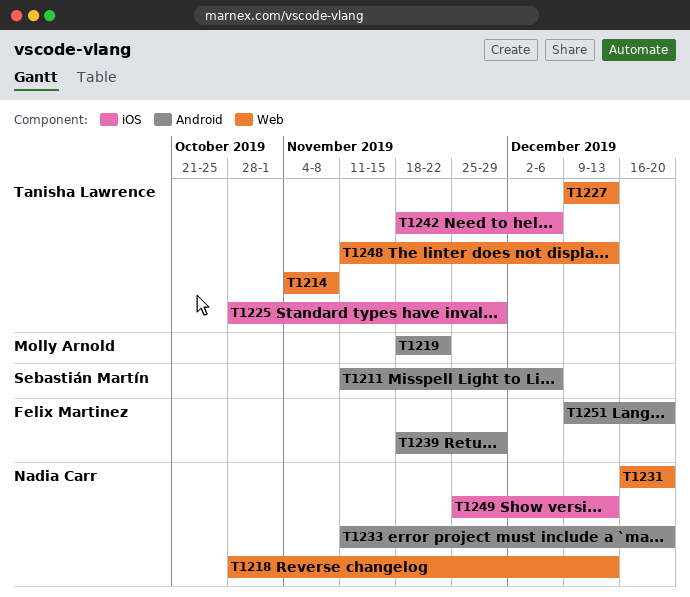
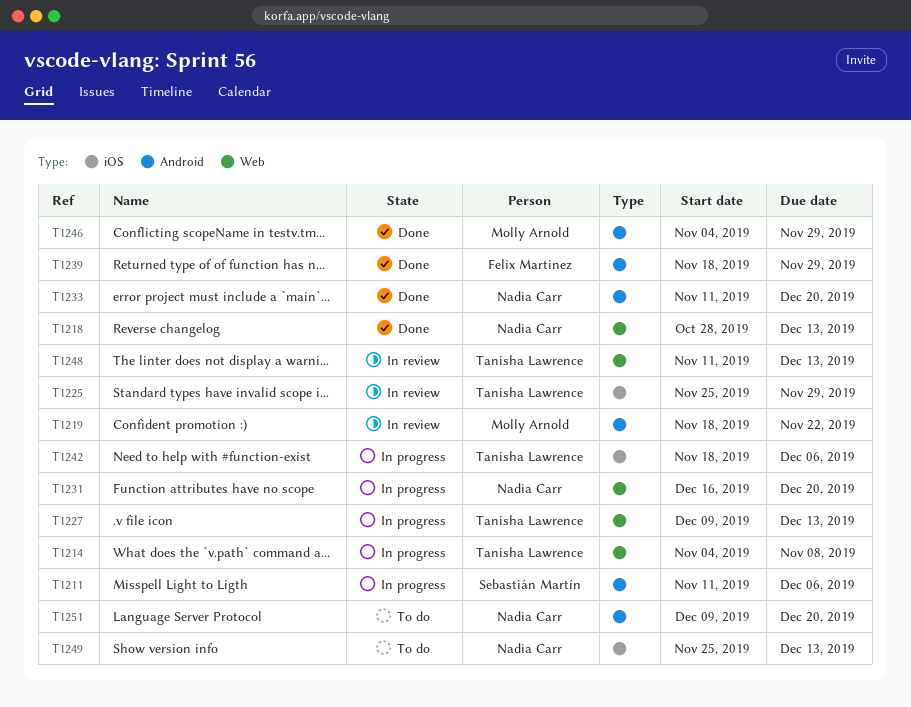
T1225, start: Oct 28 -> Nov 25
T1246: none -> present
T1251, owner: Felix Martinez -> Nadia Carr

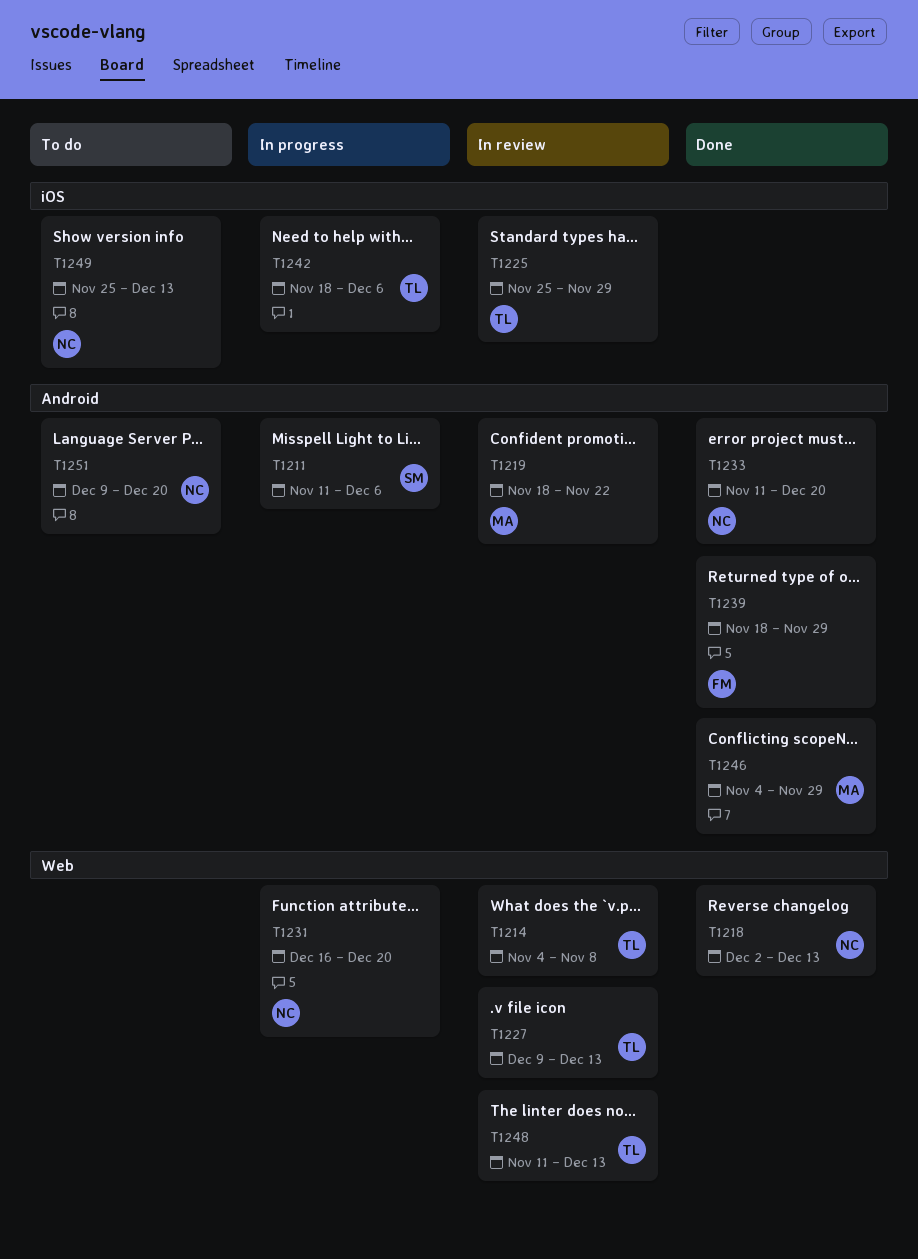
T1214, status: In progress -> In review
T1218, start: Oct 28 -> Dec 2
T1227, status: In progress -> In review

